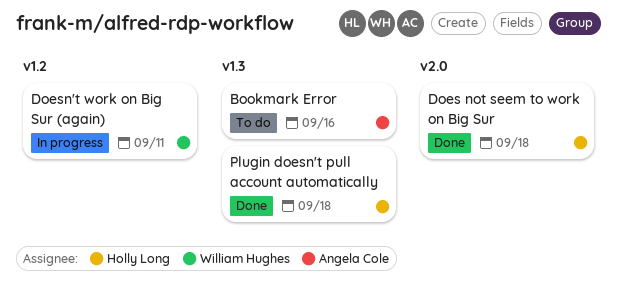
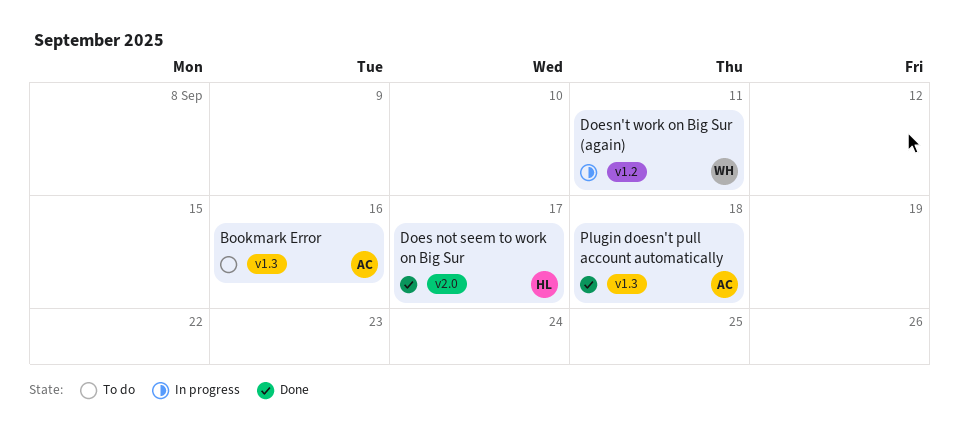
Does not seem to work on Big Sur, due: Sep 18 -> Sep 17
Plugin doesn't pull account automatically, owner: Holly Long -> Angela Cole

